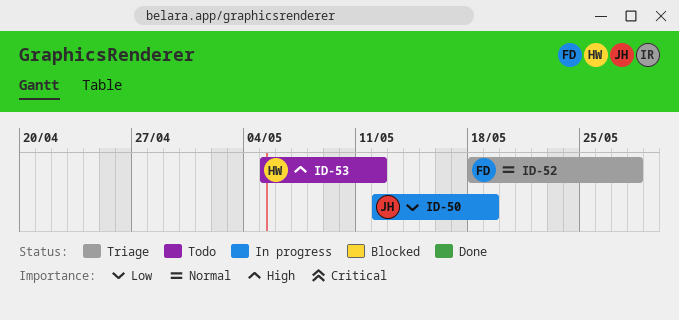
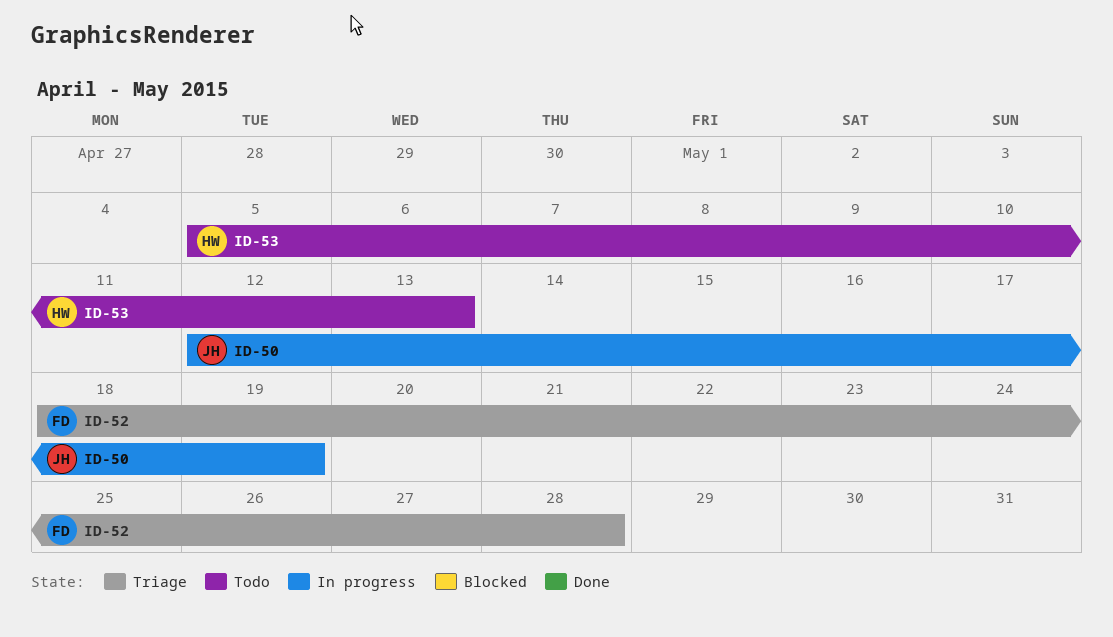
ID-53, due: May 12 -> May 13

